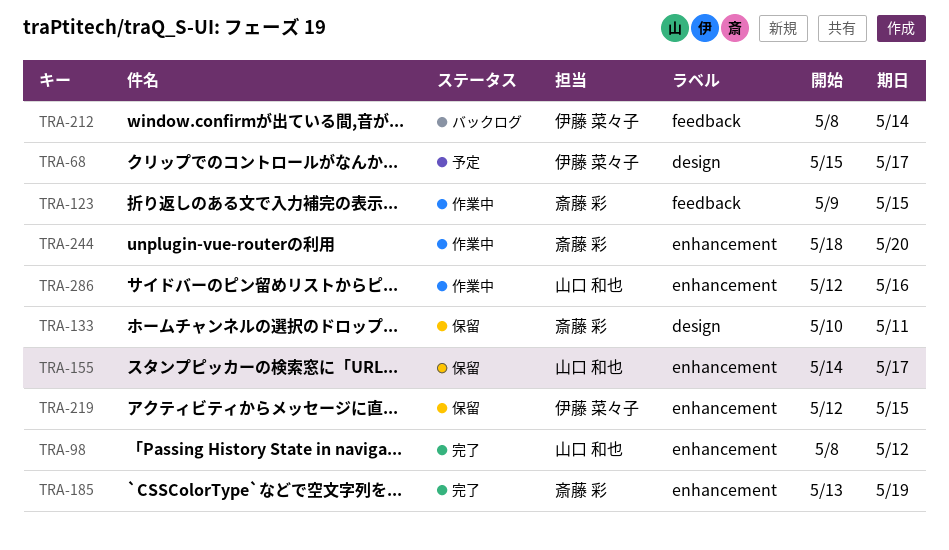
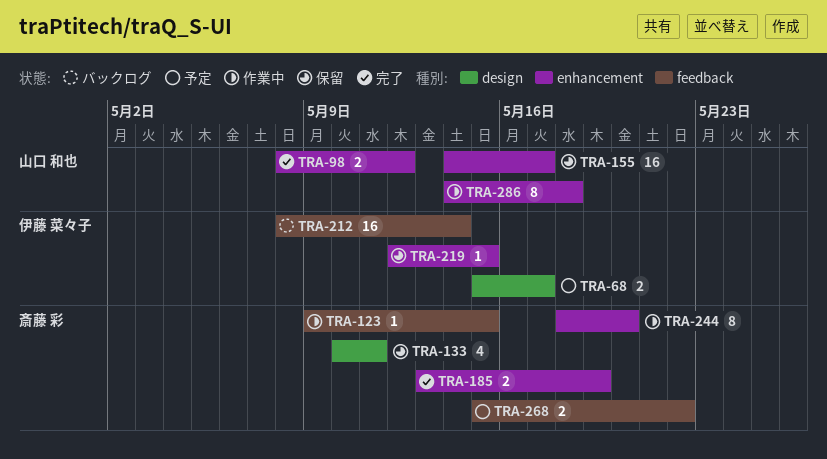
TRA-268: none -> present
TRA-286, start: May 12 -> May 14
TRA-286, due: May 16 -> May 18

